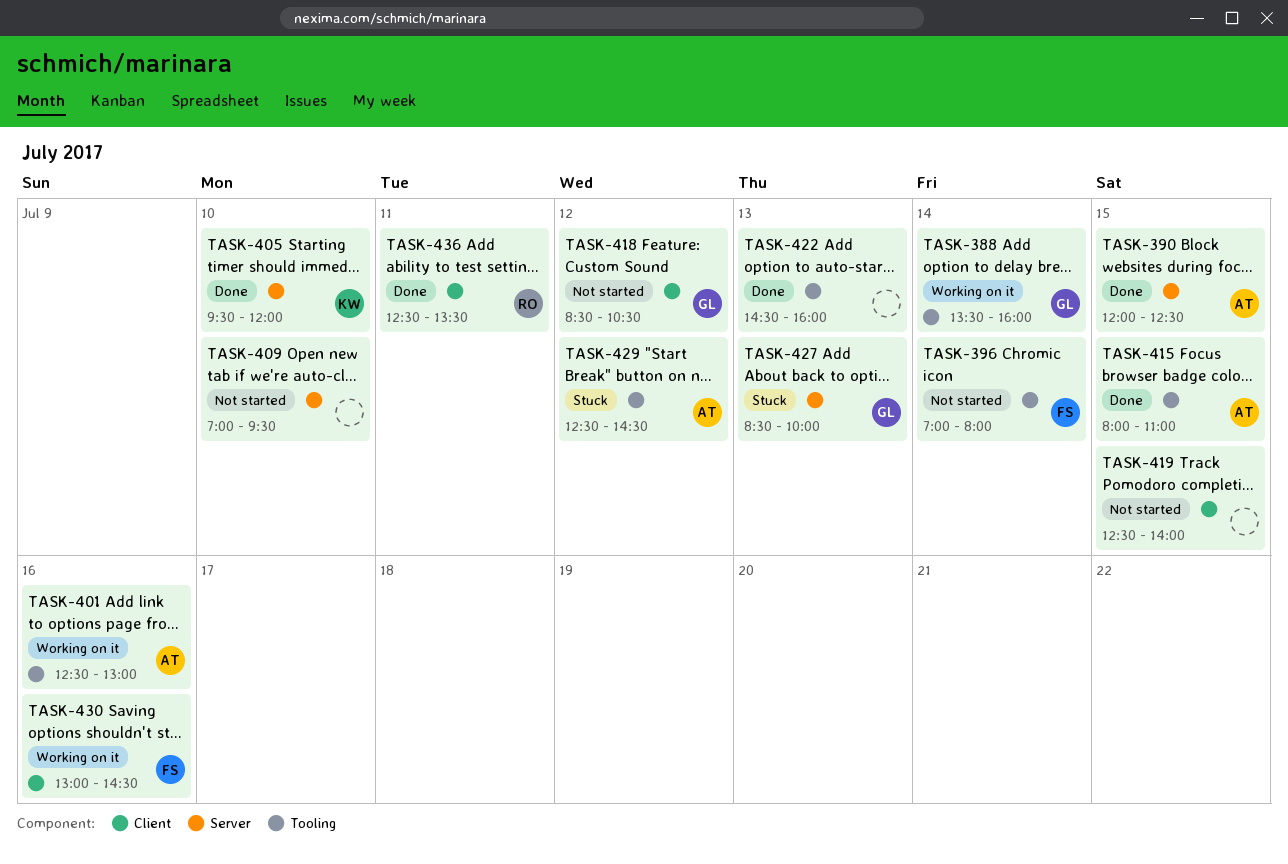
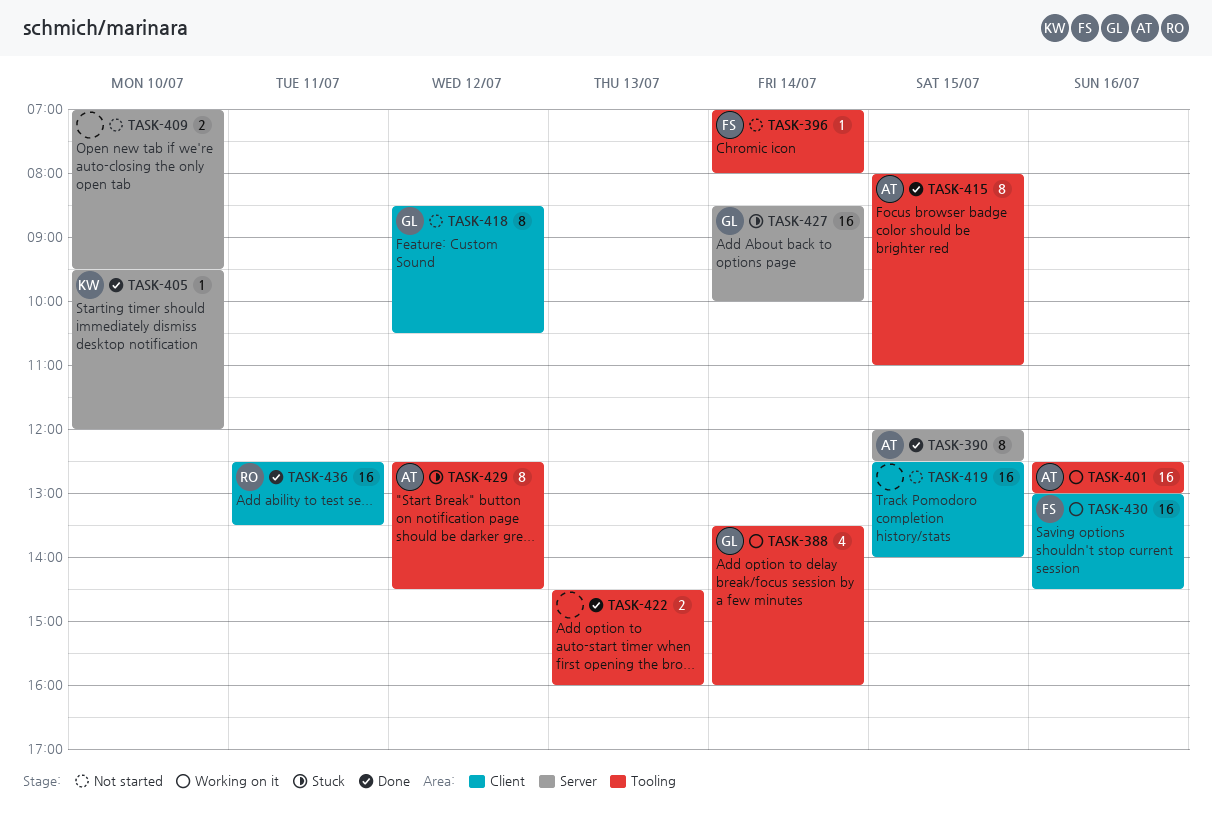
TASK-427, day: Jul 13 -> Jul 14

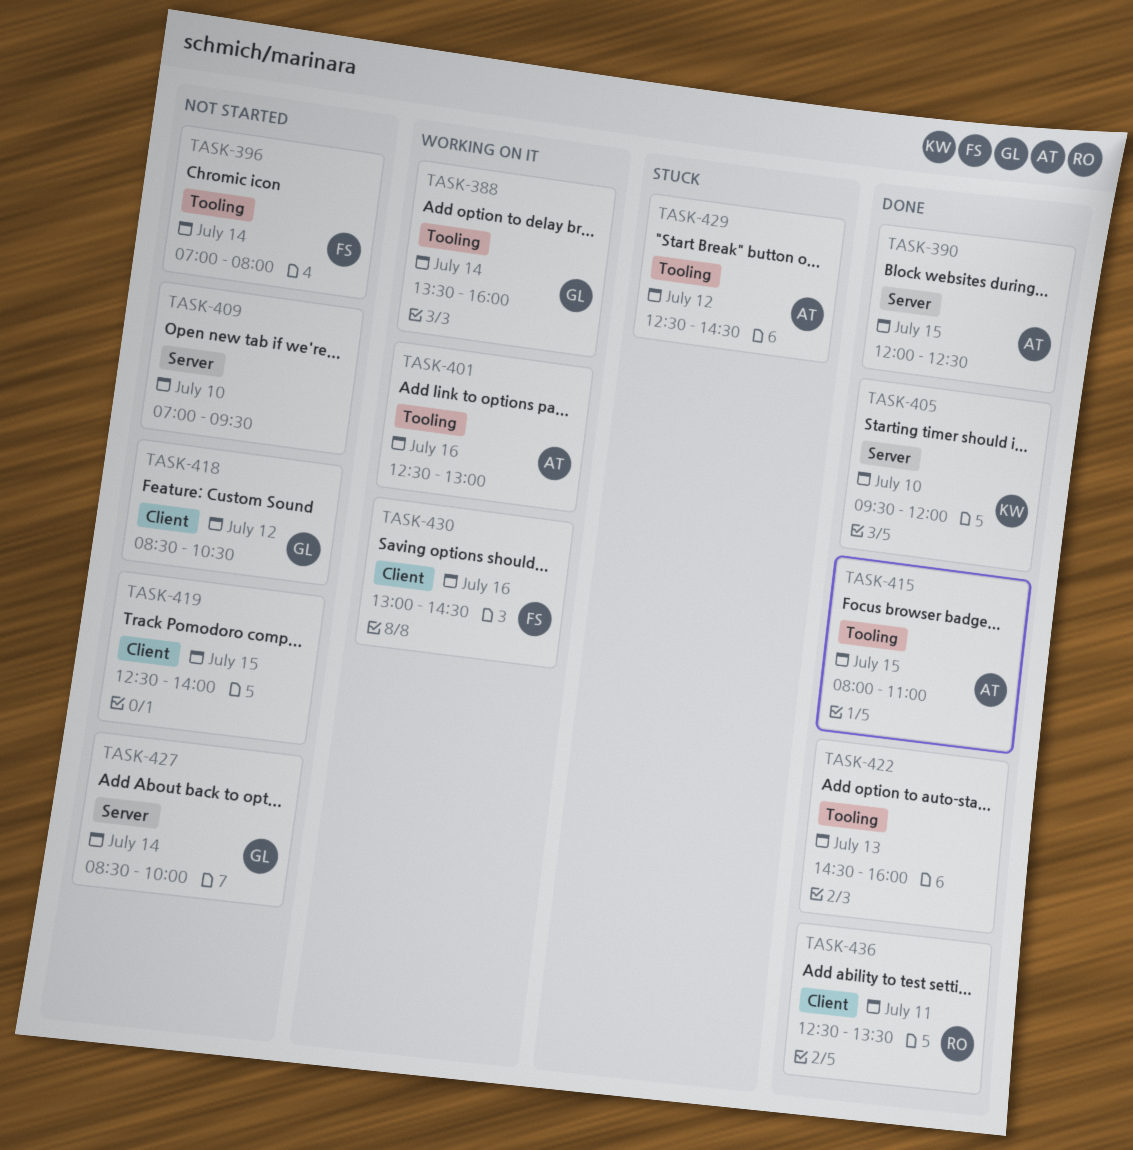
TASK-427, status: Stuck -> Not started

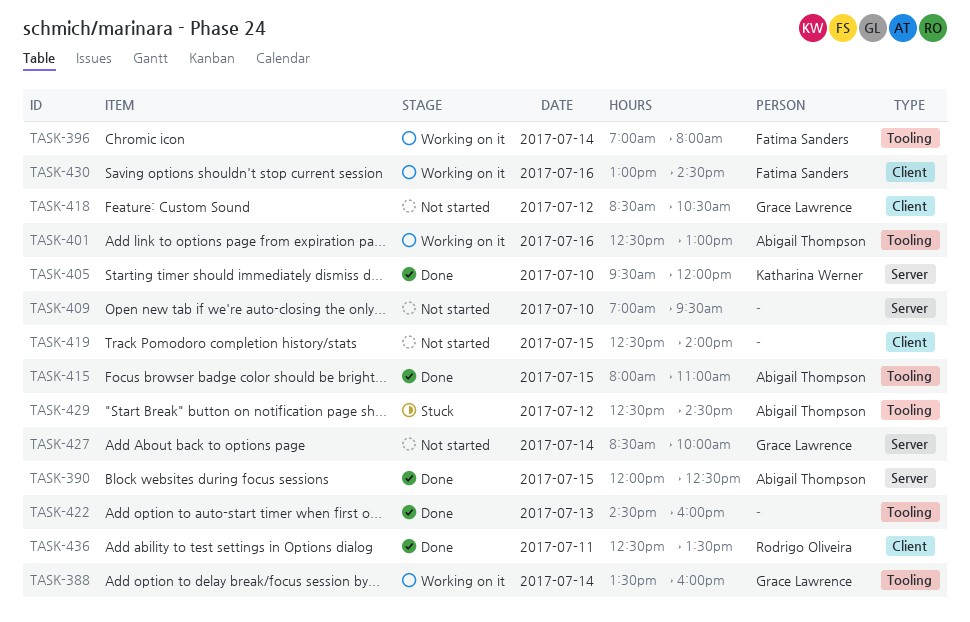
TASK-396, status: Not started -> Working on it

